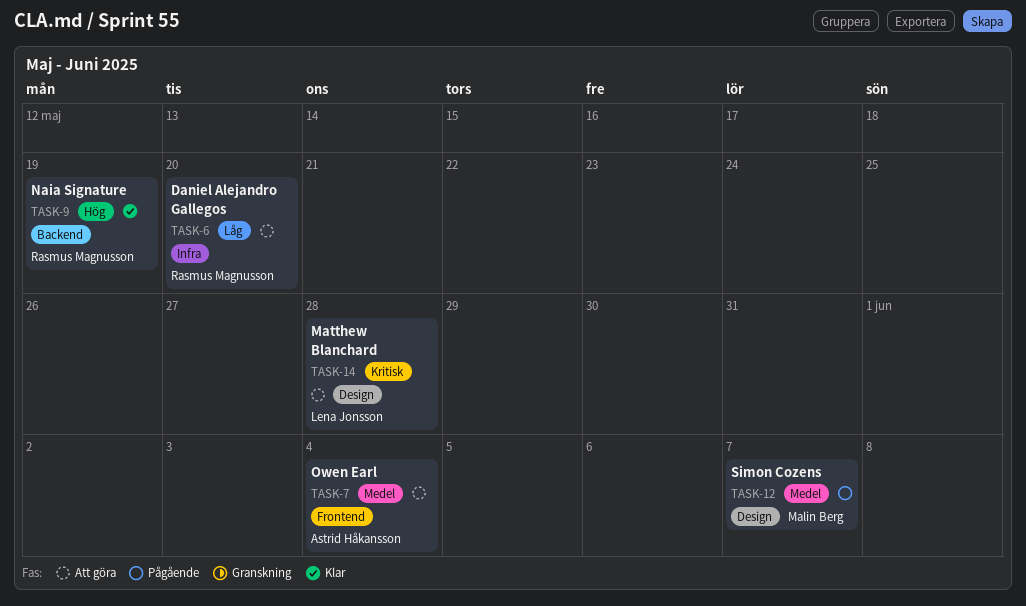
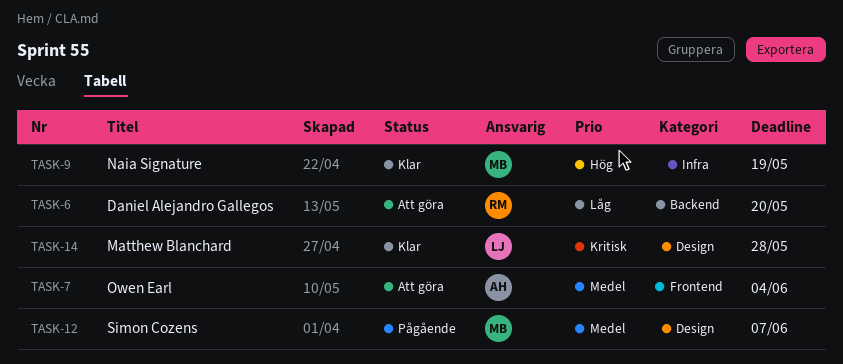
TASK-6, label: Infra -> Backend
TASK-9, owner: Rasmus Magnusson -> Malin Berg
TASK-9, label: Backend -> Infra
TASK-14, status: Att göra -> Klar

